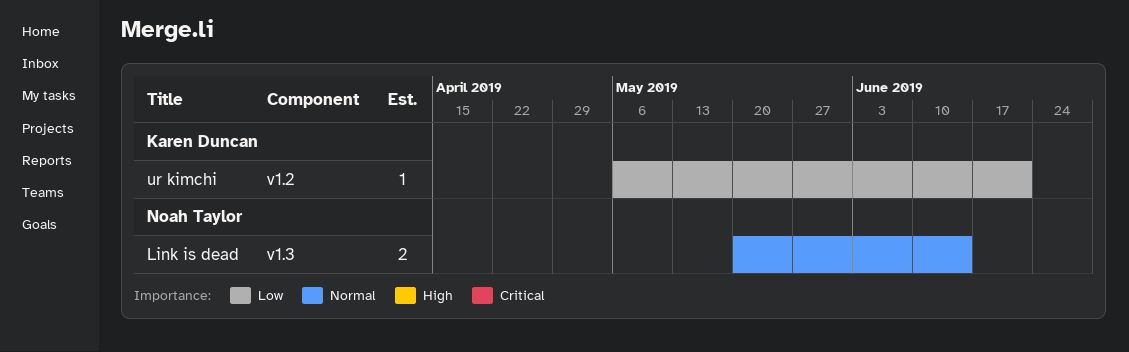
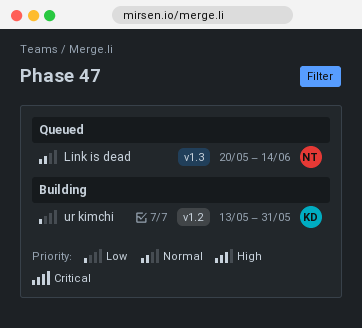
ur kimchi, start: May 6 -> May 13
ur kimchi, due: Jun 21 -> May 31

